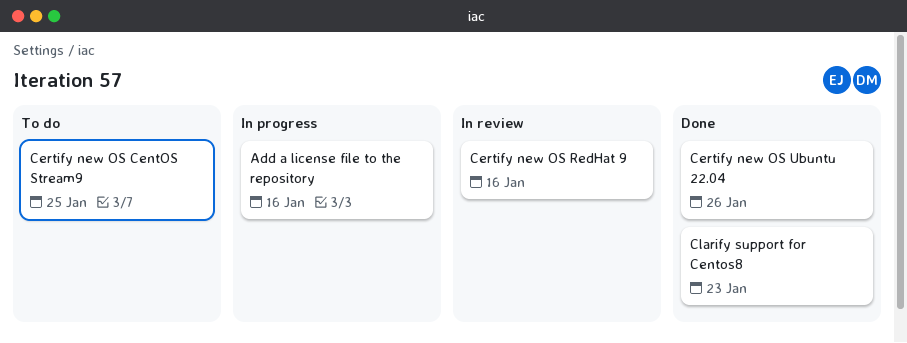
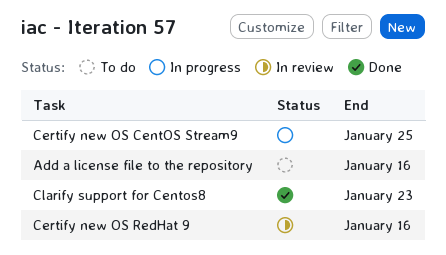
Add a license file to the repository, status: In progress -> To do
Certify new OS CentOS Stream9, status: To do -> In progress
Certify new OS Ubuntu 22.04: present -> none

